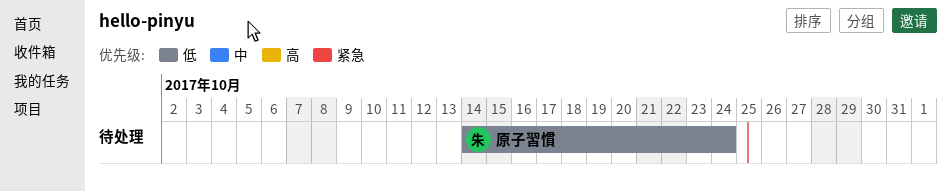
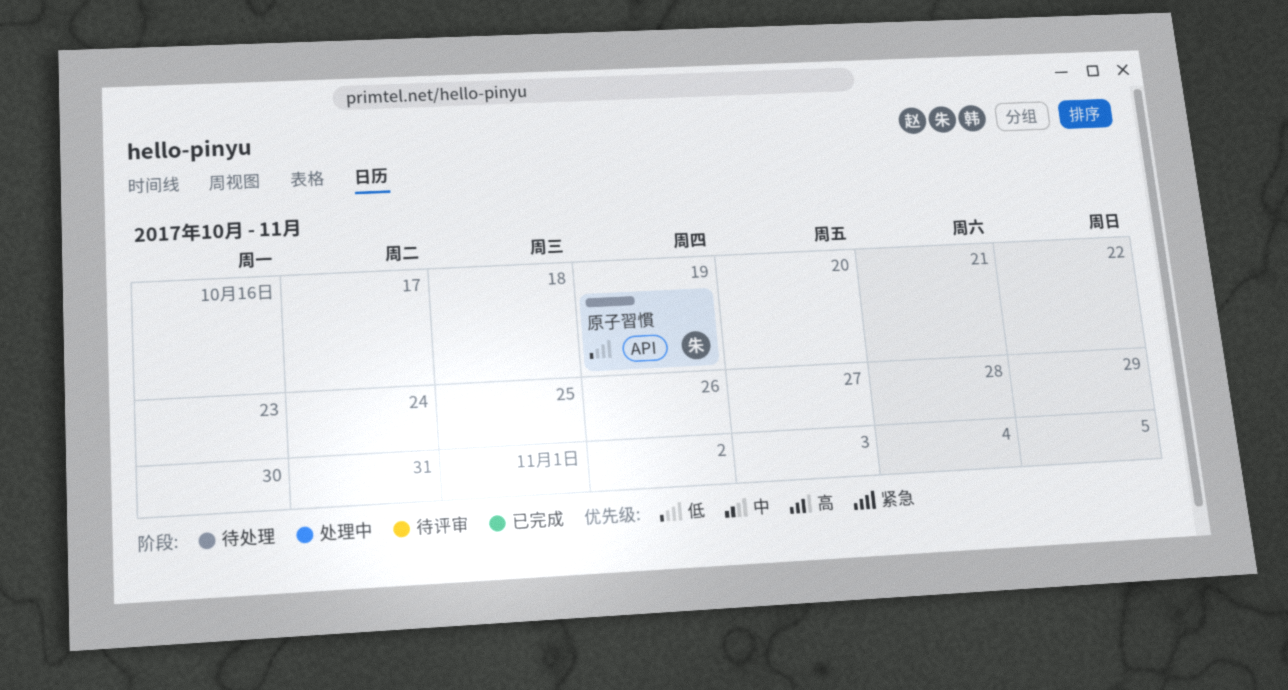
原子習慣, due: Oct 24 -> Oct 19

